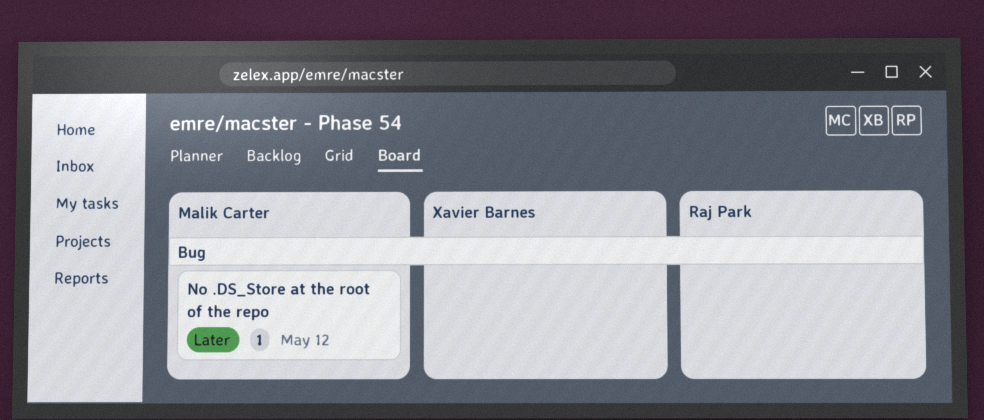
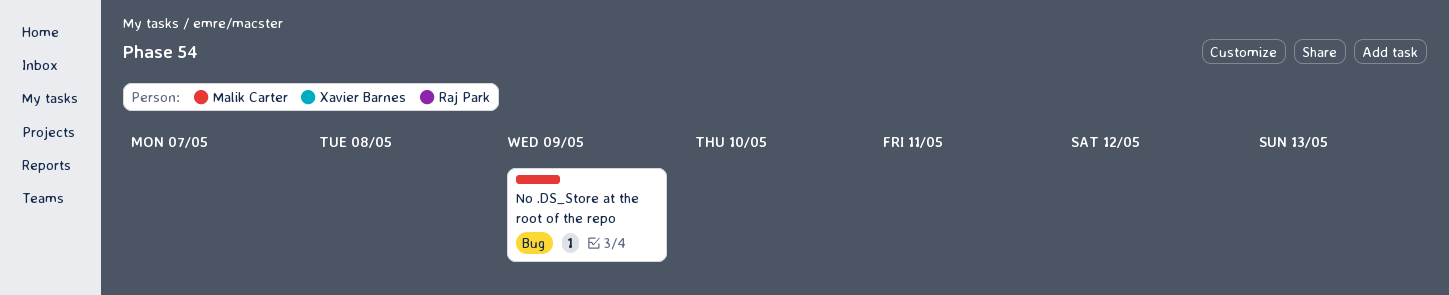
No .DS_Store at the root of the repo, due: May 12 -> May 9

